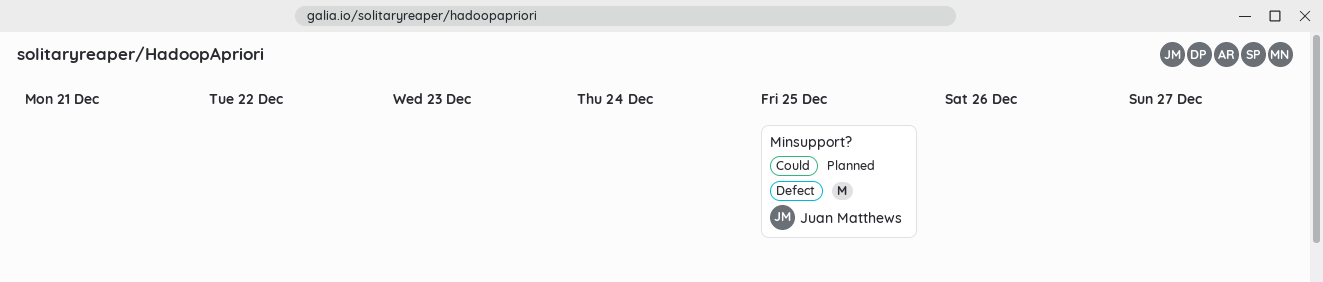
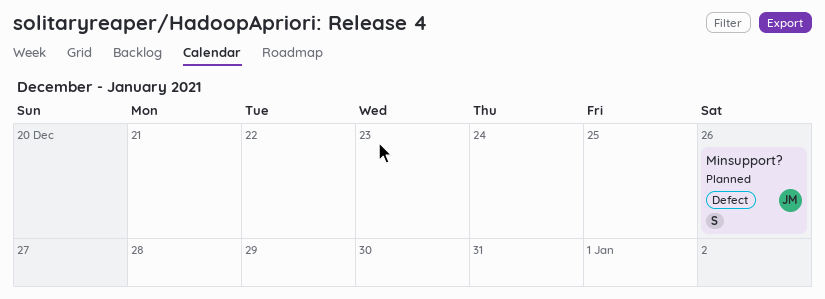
Minsupport?, estimate: M -> S
Minsupport?, due: Dec 25 -> Dec 26

